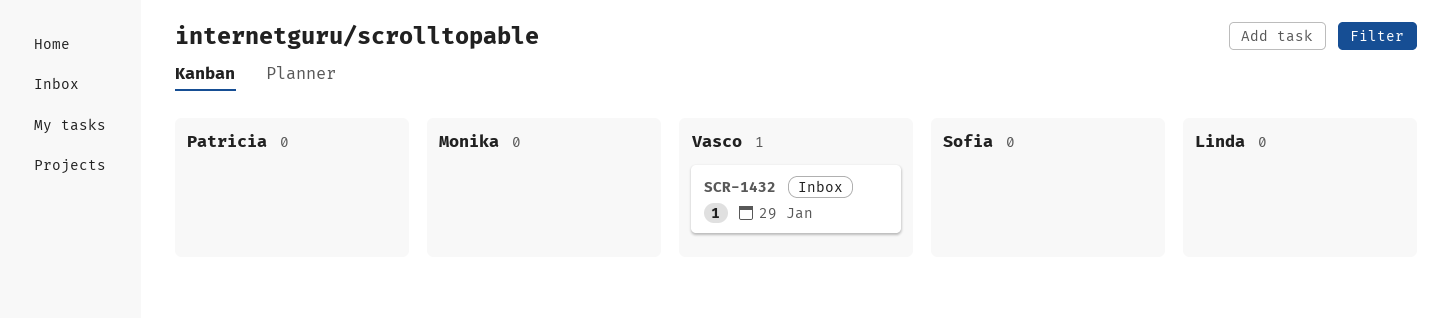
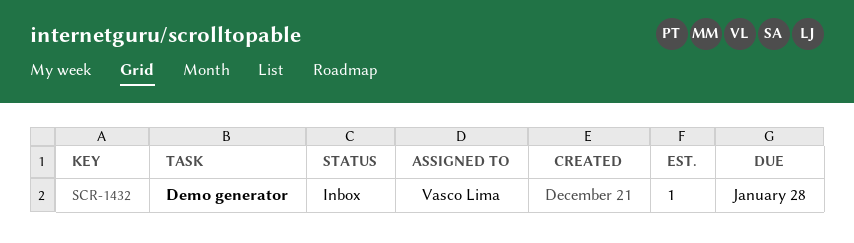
SCR-1432, due: Jan 29 -> Jan 28

